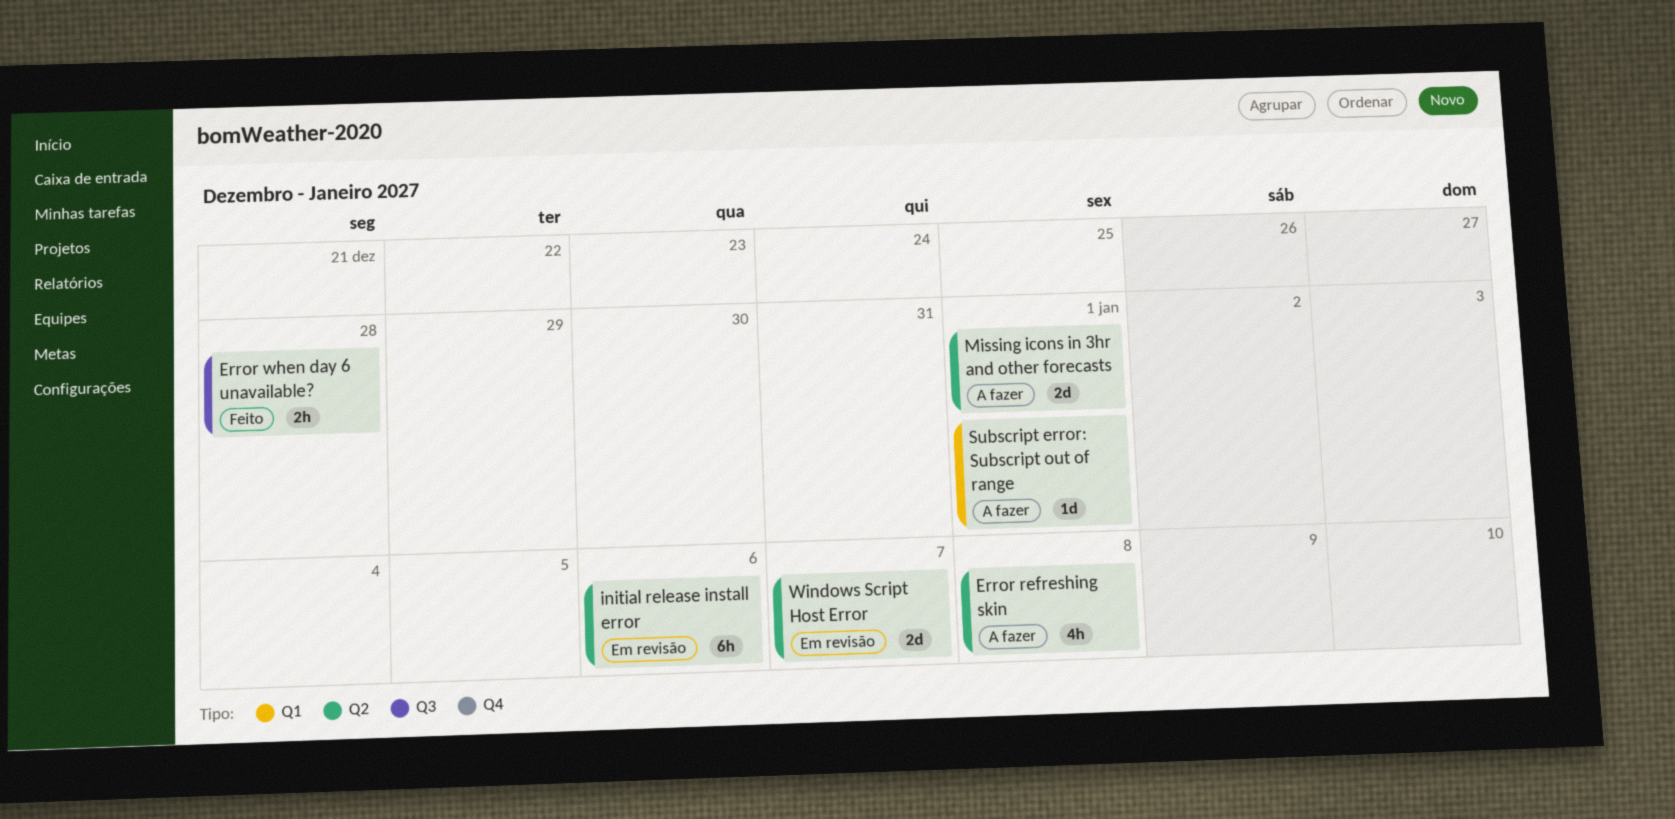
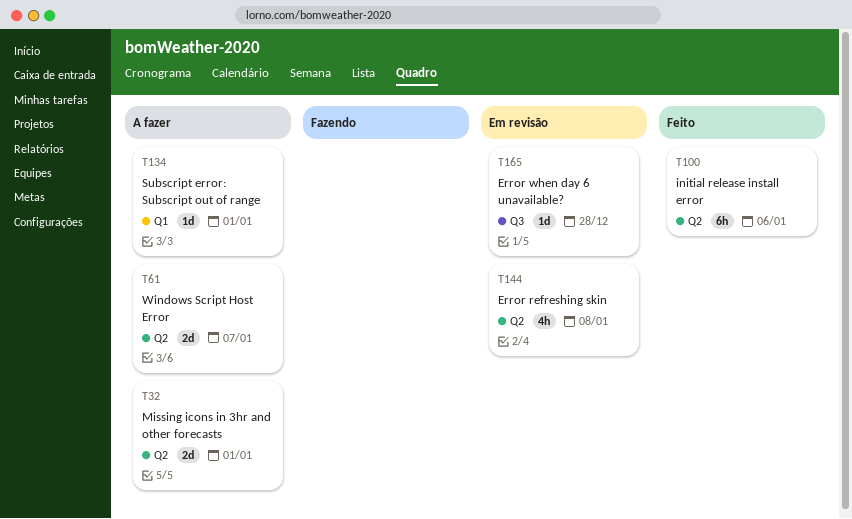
Error refreshing skin, status: A fazer -> Em revisão
Error when day 6 unavailable?, status: Feito -> Em revisão
Error when day 6 unavailable?, estimate: 2h -> 1d
initial release install error, status: Em revisão -> Feito
Windows Script Host Error, status: Em revisão -> A fazer

